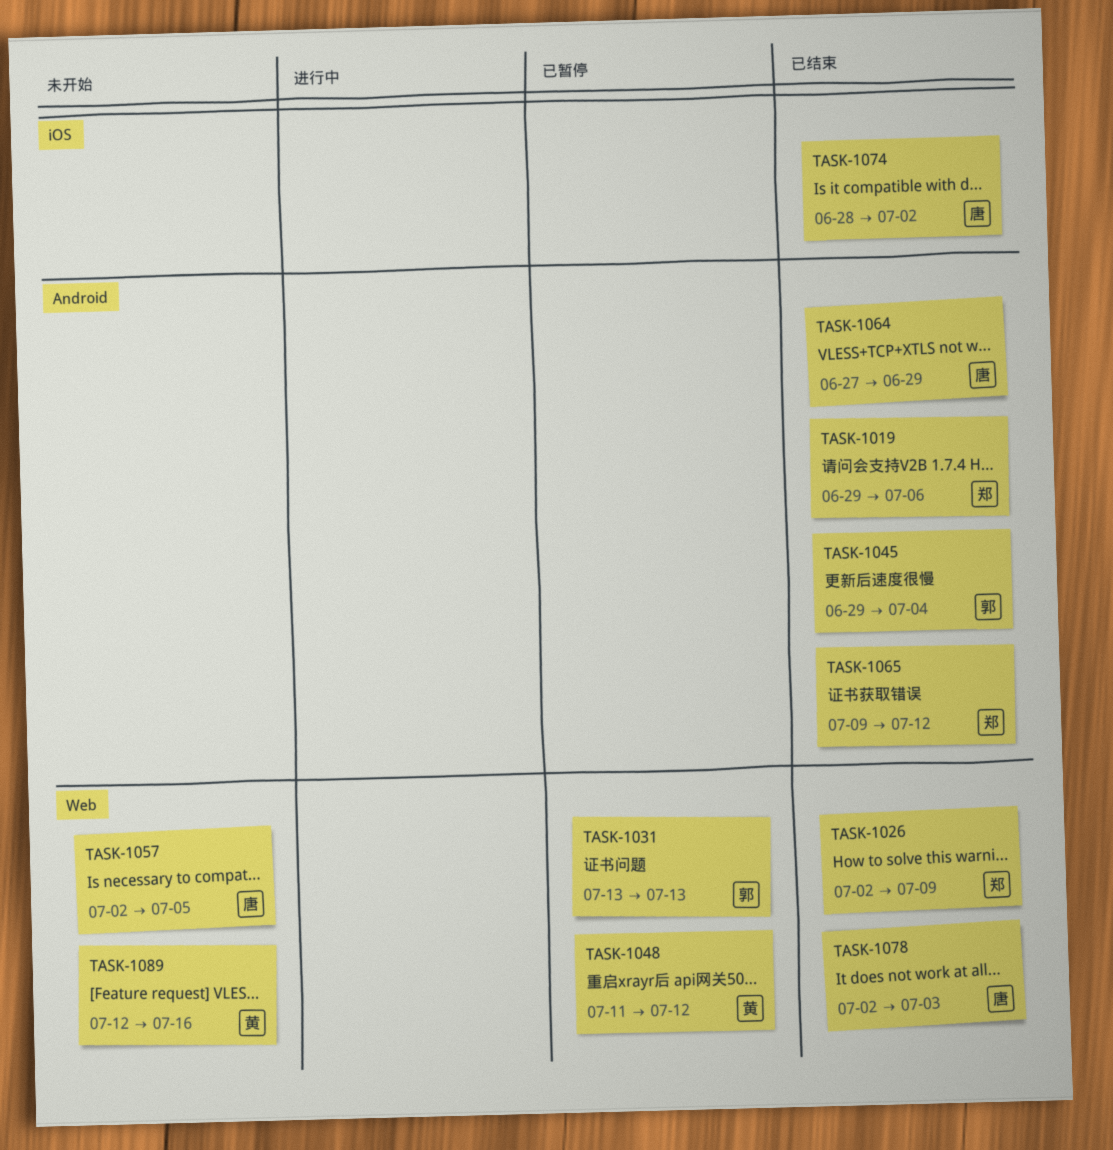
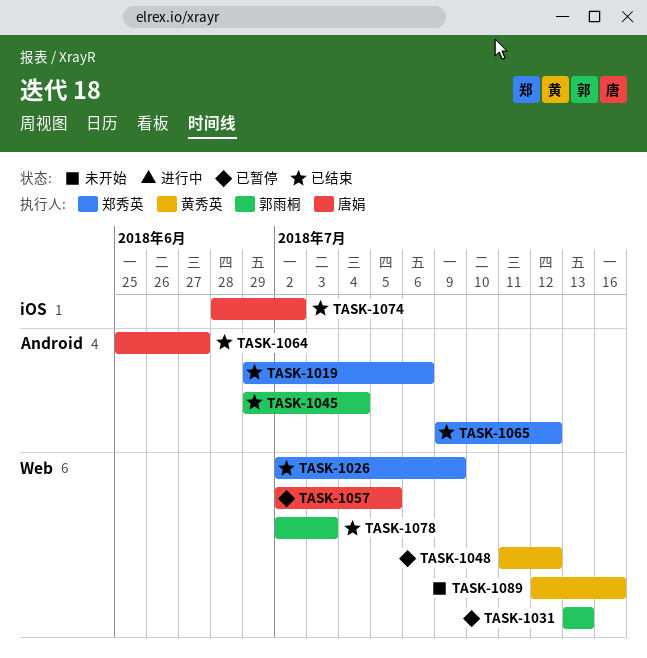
TASK-1057, status: 未开始 -> 已暂停
TASK-1064, start: Jun 27 -> Jun 25
TASK-1064, due: Jun 29 -> Jun 27
TASK-1078, owner: 唐娟 -> 郭雨桐

